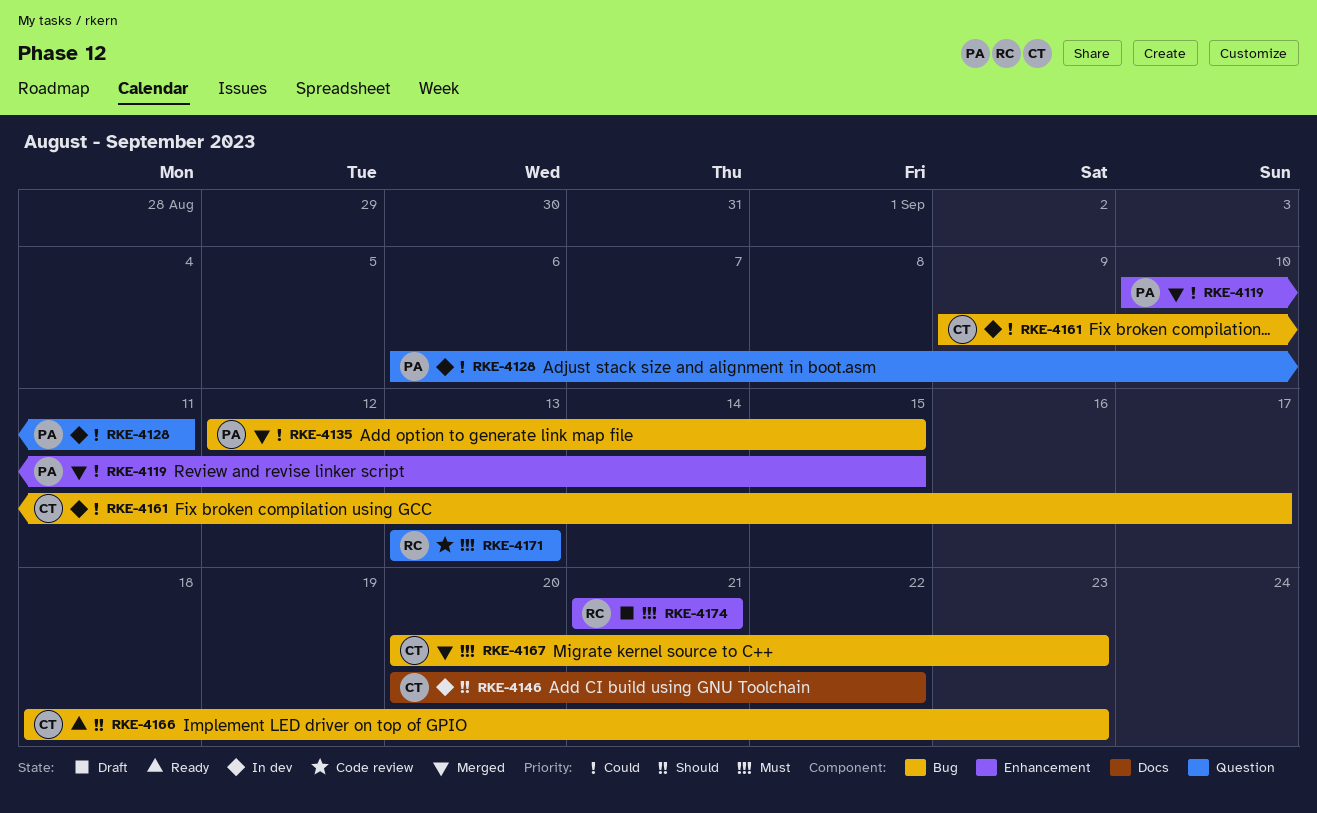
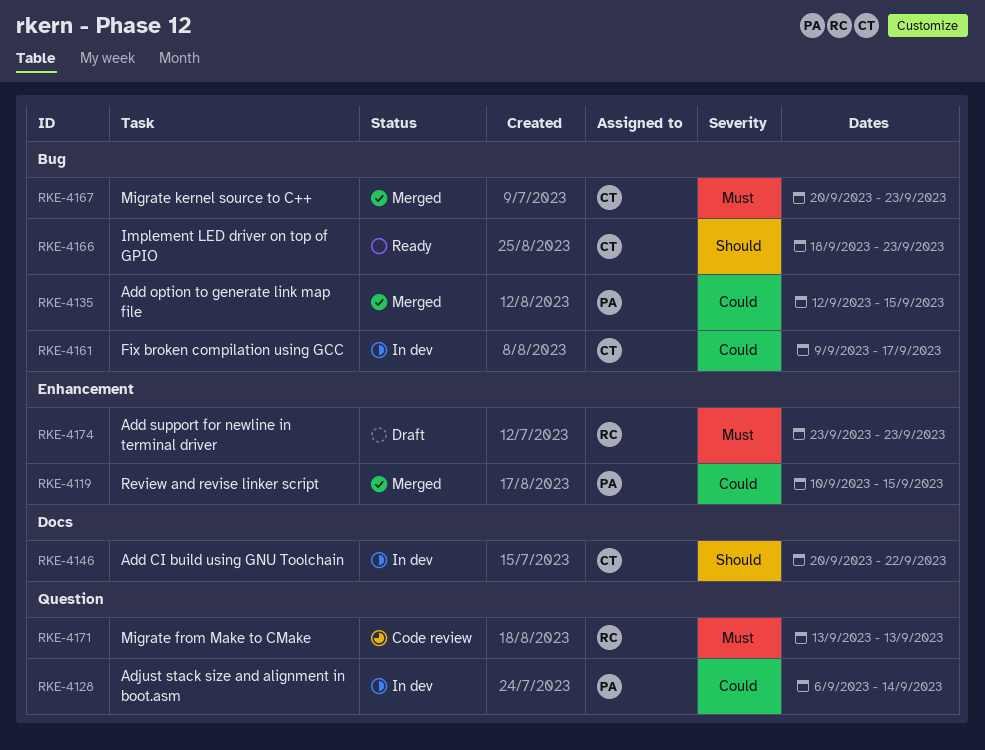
RKE-4128, due: Sep 11 -> Sep 14
RKE-4174, start: Sep 21 -> Sep 23
RKE-4174, due: Sep 21 -> Sep 23

